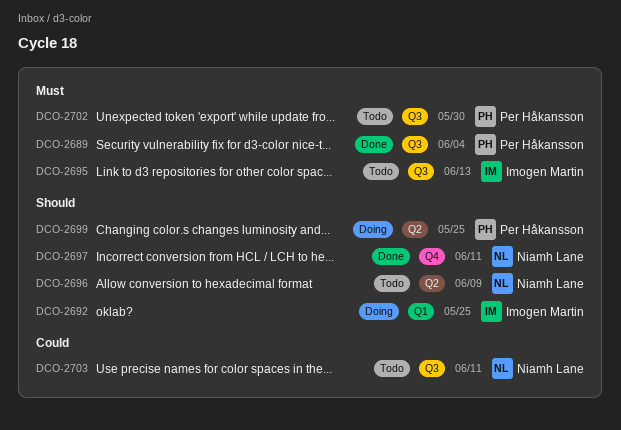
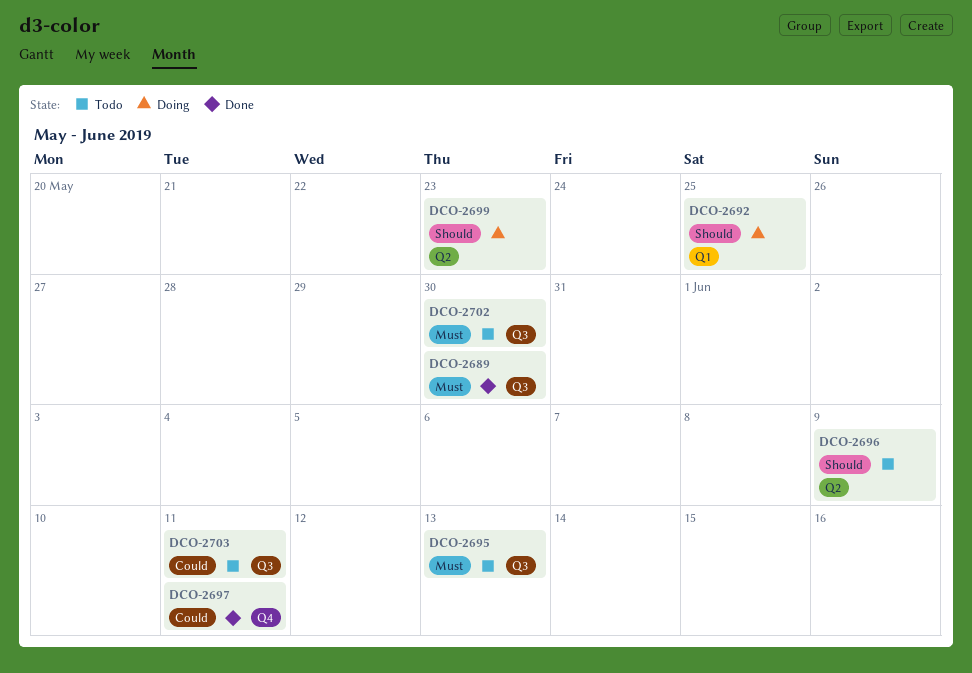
DCO-2689, due: Jun 4 -> May 30
DCO-2697, priority: Should -> Could
DCO-2699, due: May 25 -> May 23

